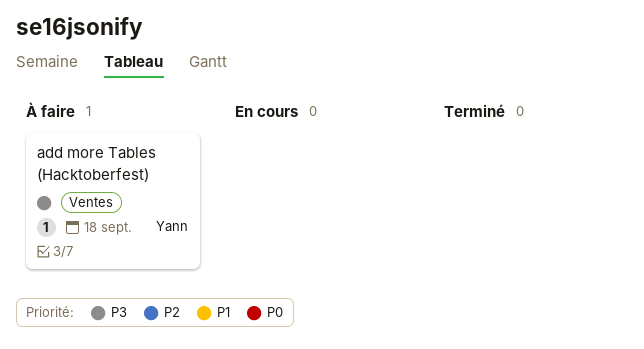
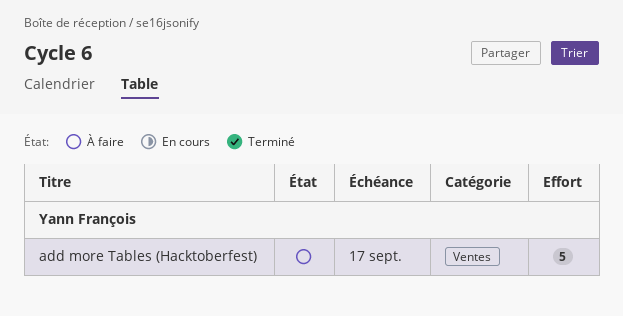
add more Tables (Hacktoberfest), estimate: 1 -> 5
add more Tables (Hacktoberfest), due: Sep 18 -> Sep 17

